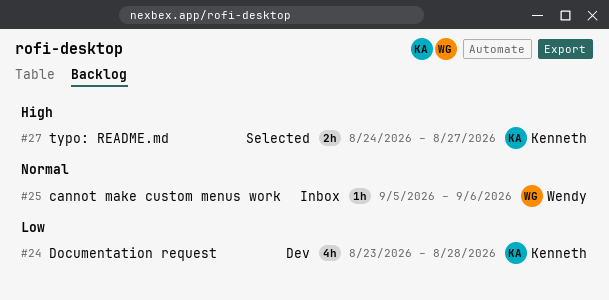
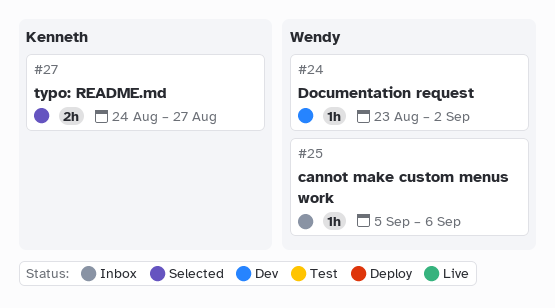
#24, owner: Kenneth -> Wendy
#24, estimate: 4h -> 1h
#24, due: Aug 28 -> Sep 2

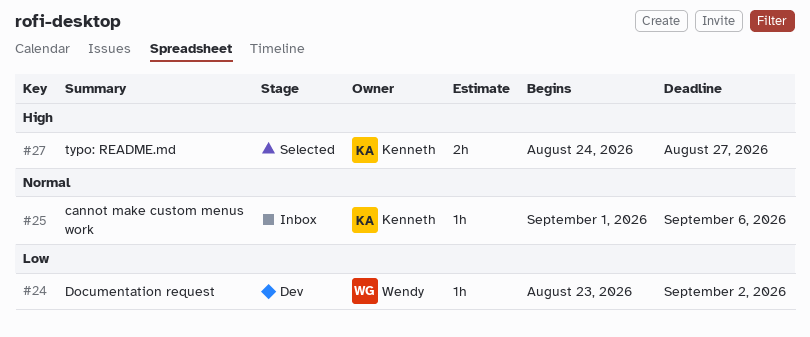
#25, owner: Wendy -> Kenneth
#25, start: Sep 5 -> Sep 1

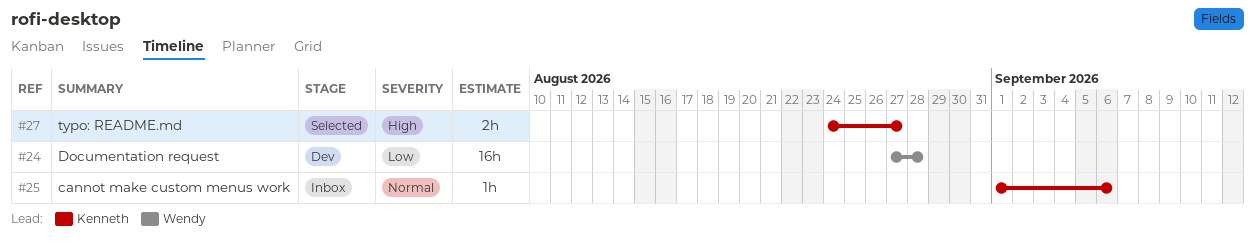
#24, estimate: 1h -> 16h
#24, start: Aug 23 -> Aug 27
#24, due: Sep 2 -> Aug 28

